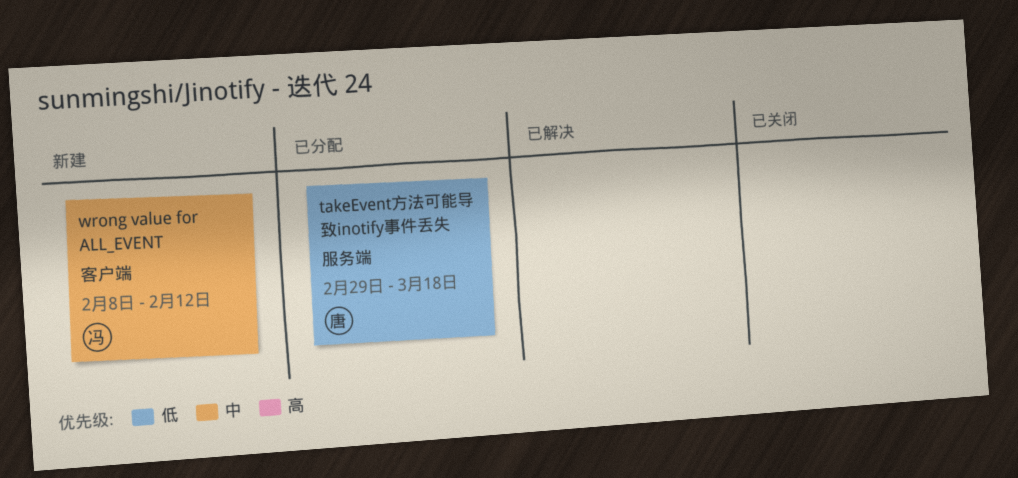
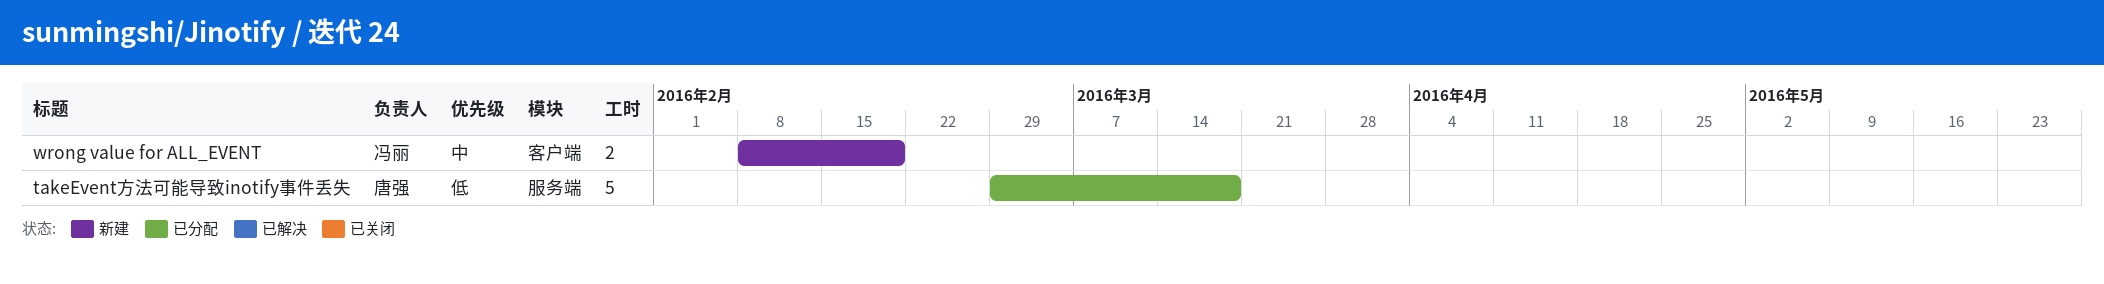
wrong value for ALL_EVENT, due: Feb 12 -> Feb 19

